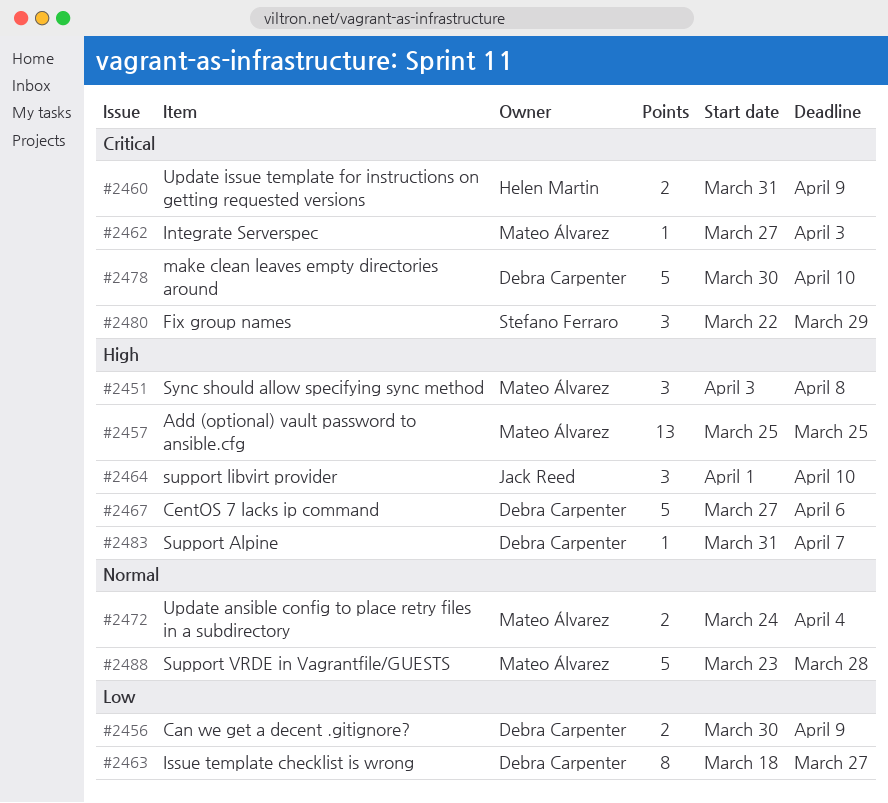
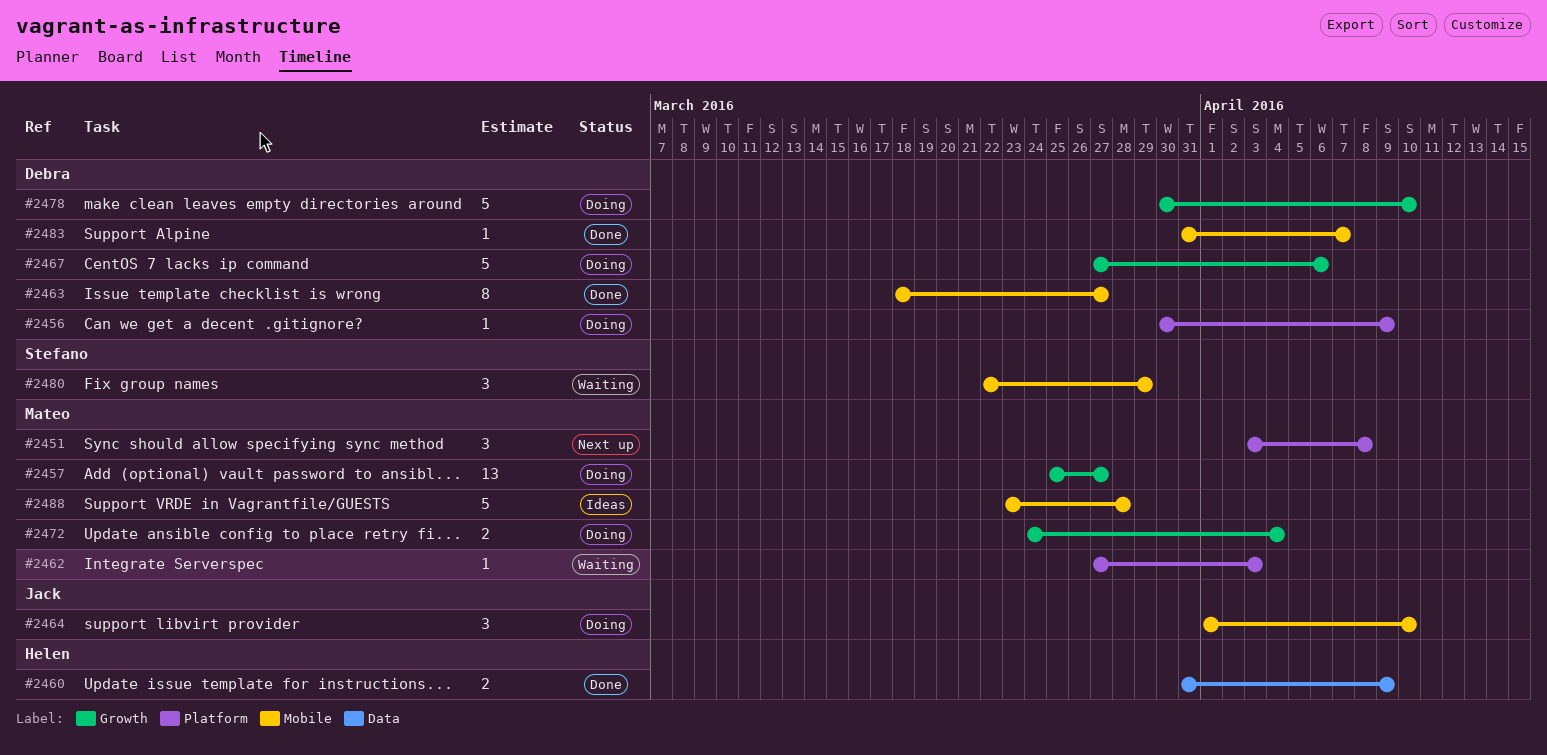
#2456, estimate: 2 -> 1
#2457, due: Mar 25 -> Mar 27

